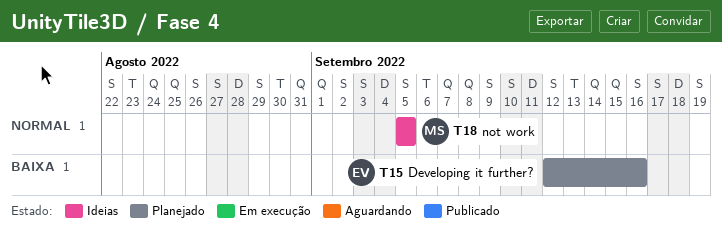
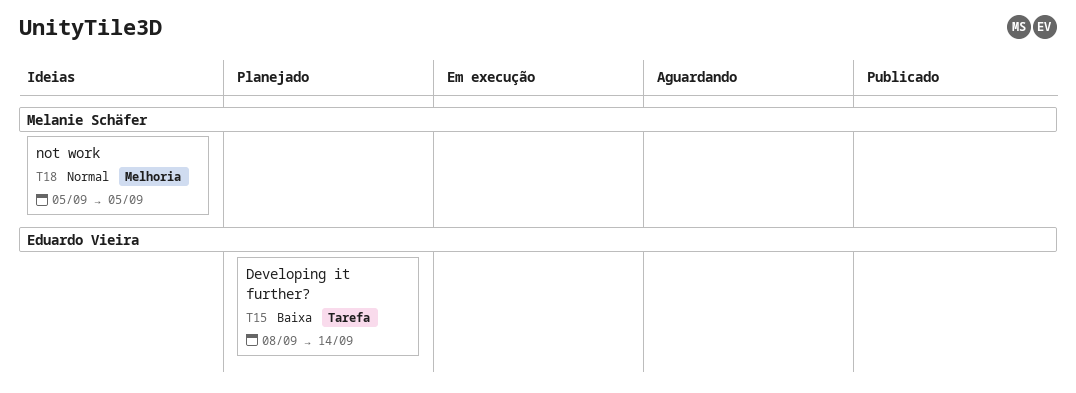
T15, start: Sep 12 -> Sep 8
T15, due: Sep 16 -> Sep 14

